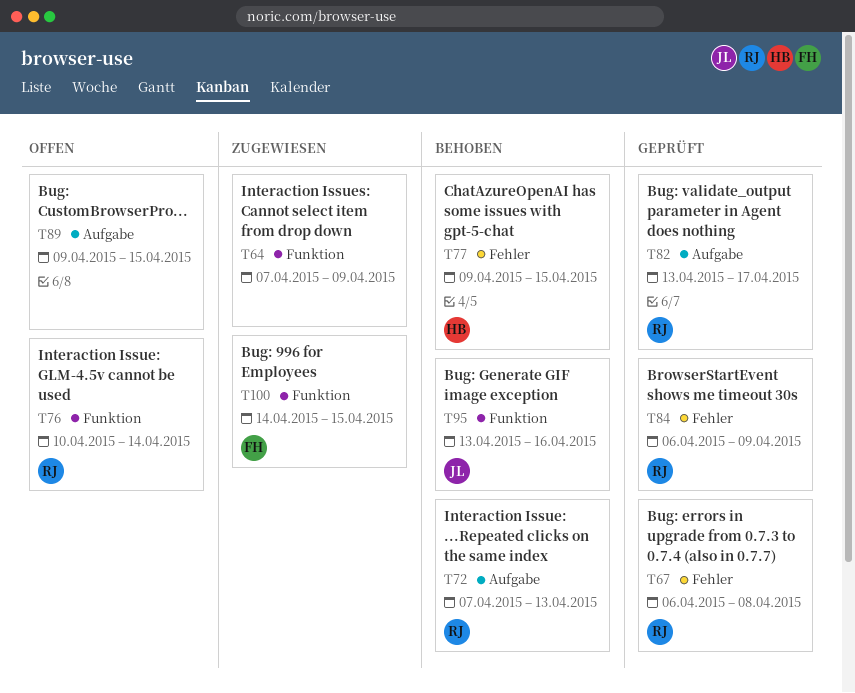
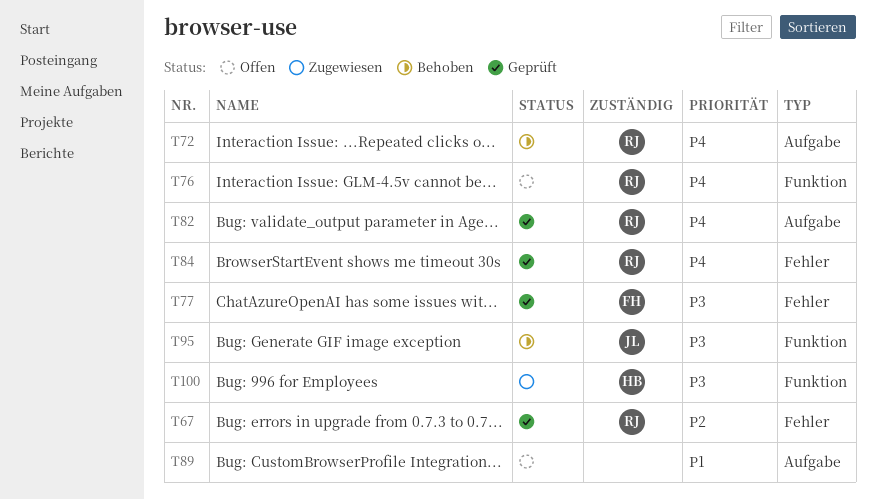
T64: present -> none
T77, status: Behoben -> Geprüft
T77, owner: HB -> FH
T100, owner: FH -> HB

